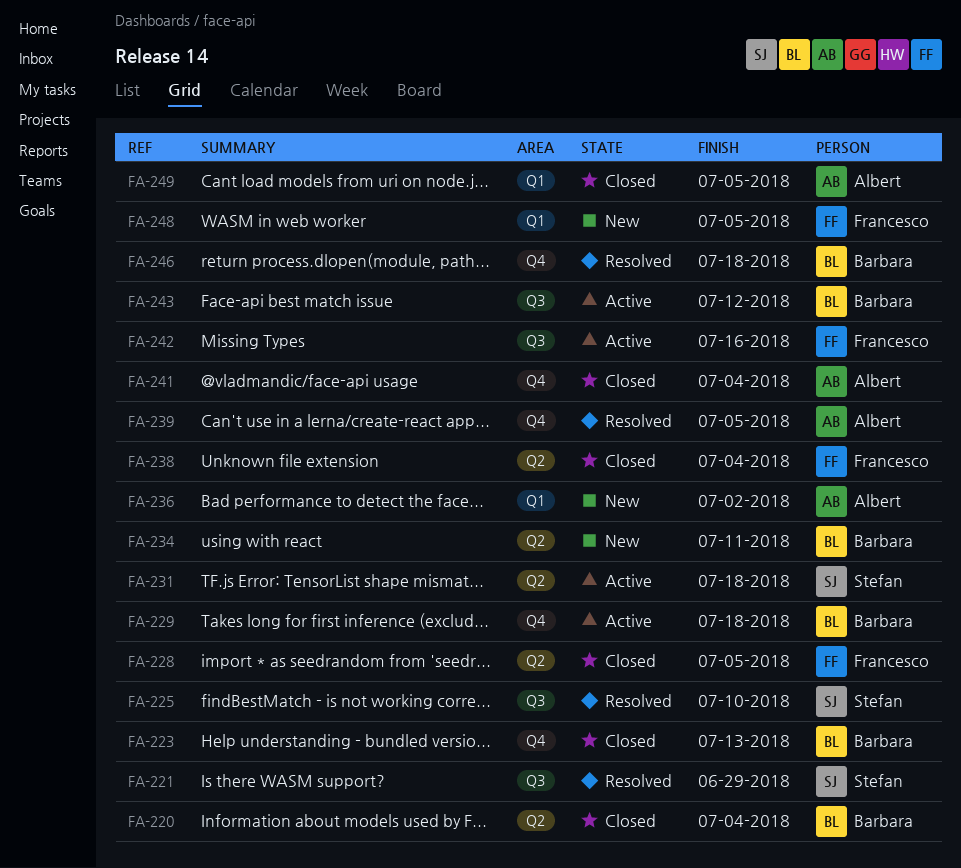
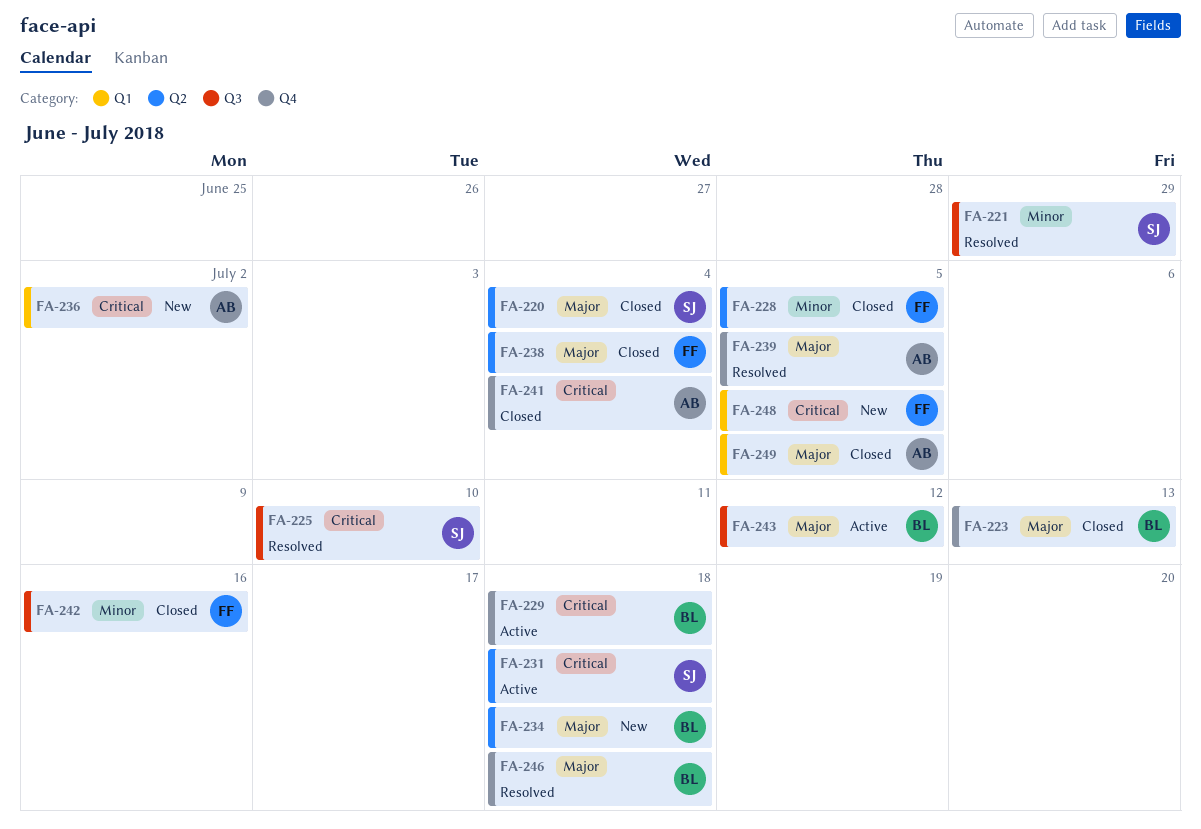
FA-220, owner: Barbara -> Stefan
FA-234, due: Jul 11 -> Jul 18
FA-242, status: Active -> Closed

